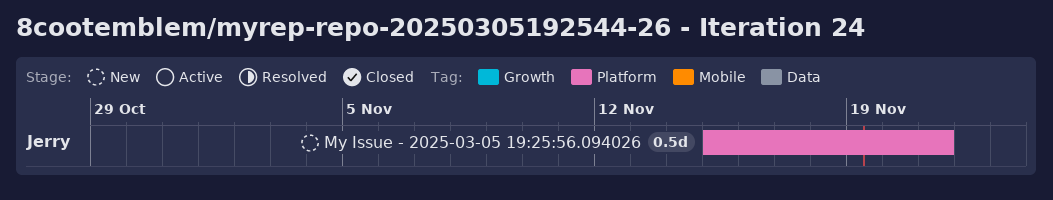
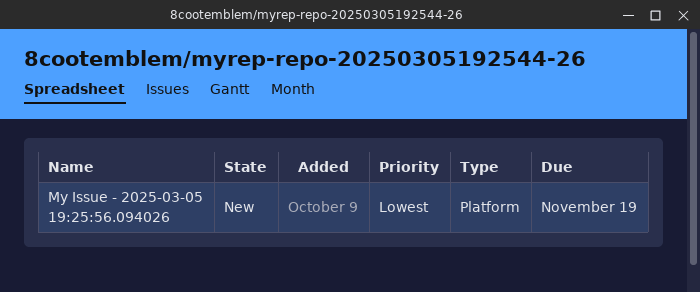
My Issue - 2025-03-05 19:25:56.094026, due: Nov 21 -> Nov 19

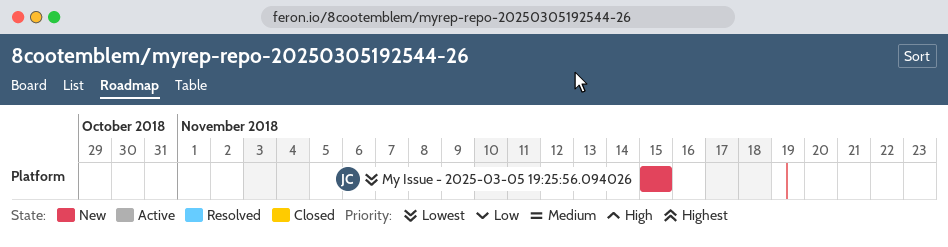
My Issue - 2025-03-05 19:25:56.094026, due: Nov 19 -> Nov 15

